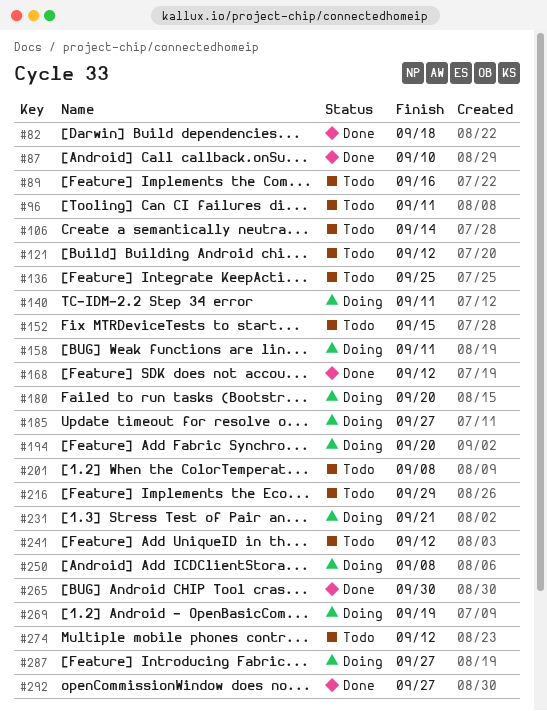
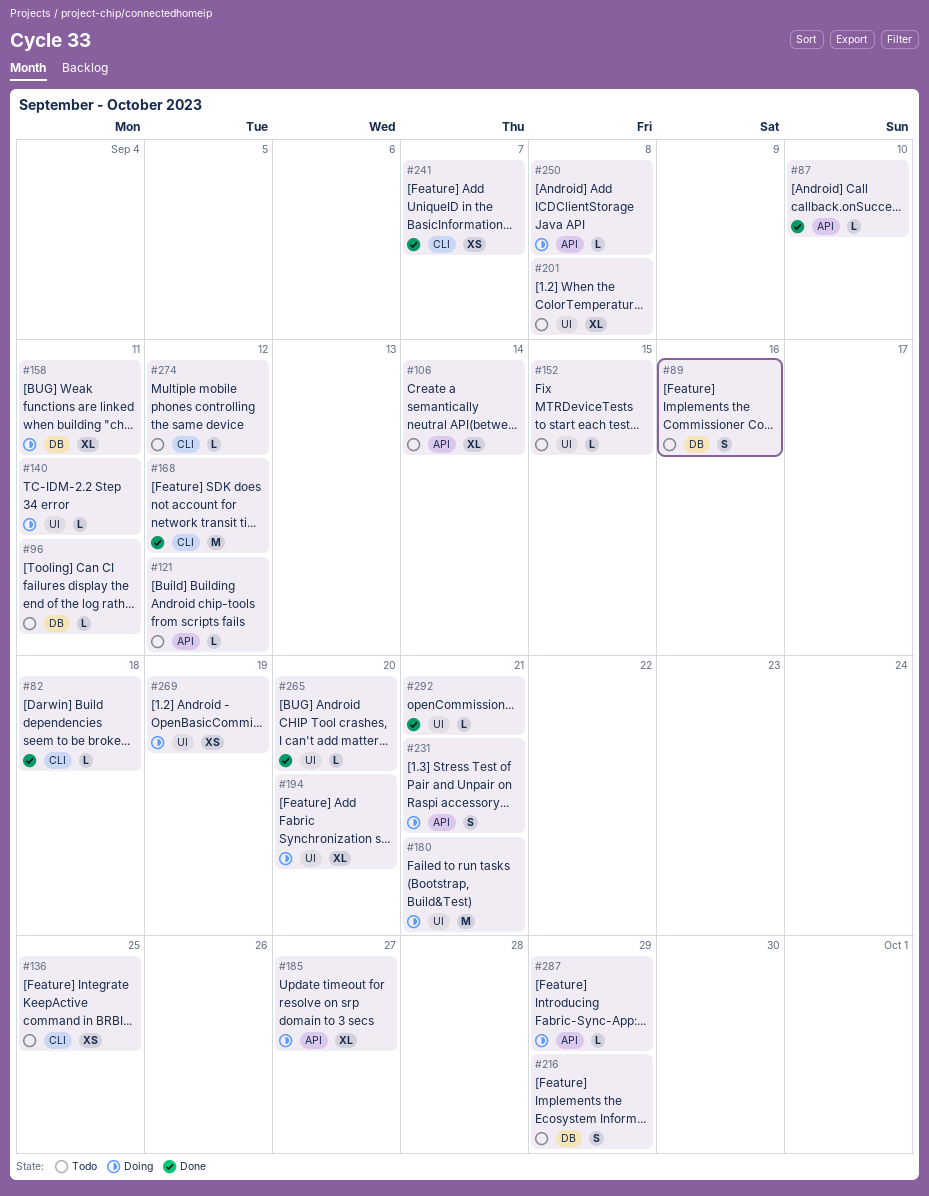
#180, due: Sep 20 -> Sep 21
#241, status: Todo -> Done
#241, due: Sep 12 -> Sep 7
#265, due: Sep 30 -> Sep 20
#287, due: Sep 27 -> Sep 29
#292, due: Sep 27 -> Sep 21

